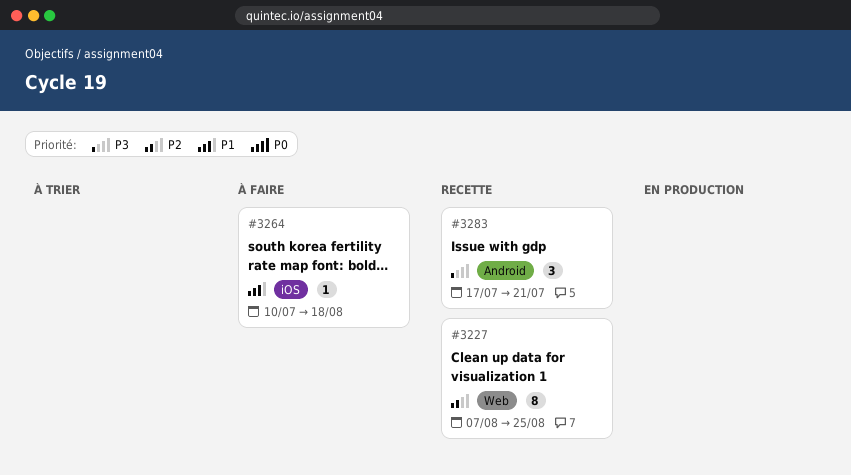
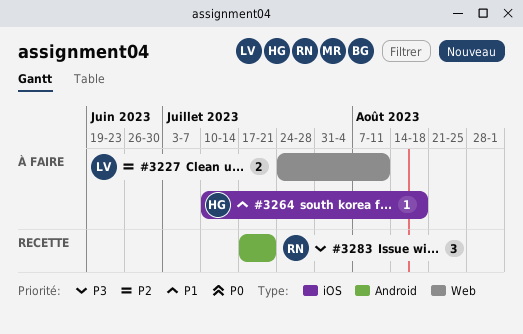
#3227, status: Recette -> À faire
#3227, estimate: 8 -> 2
#3227, start: Aug 7 -> Jul 24
#3227, due: Aug 25 -> Aug 11

